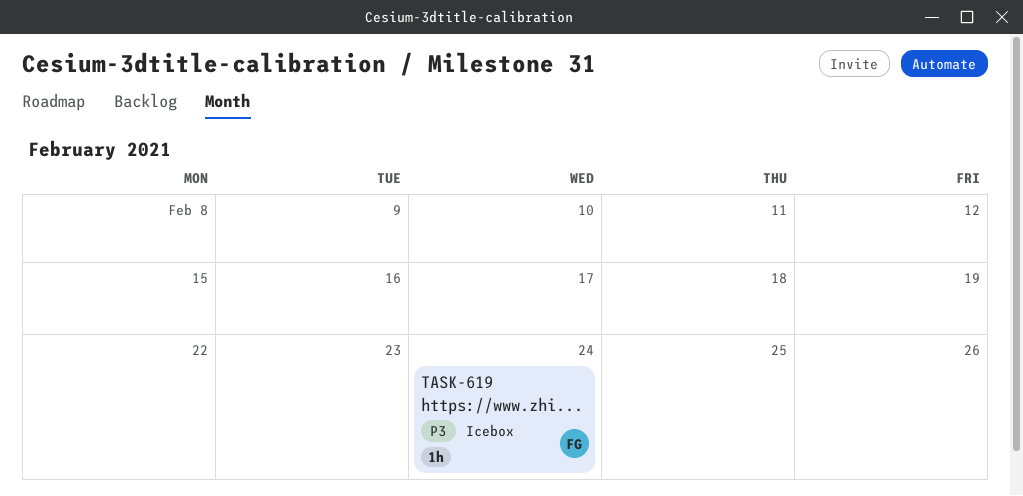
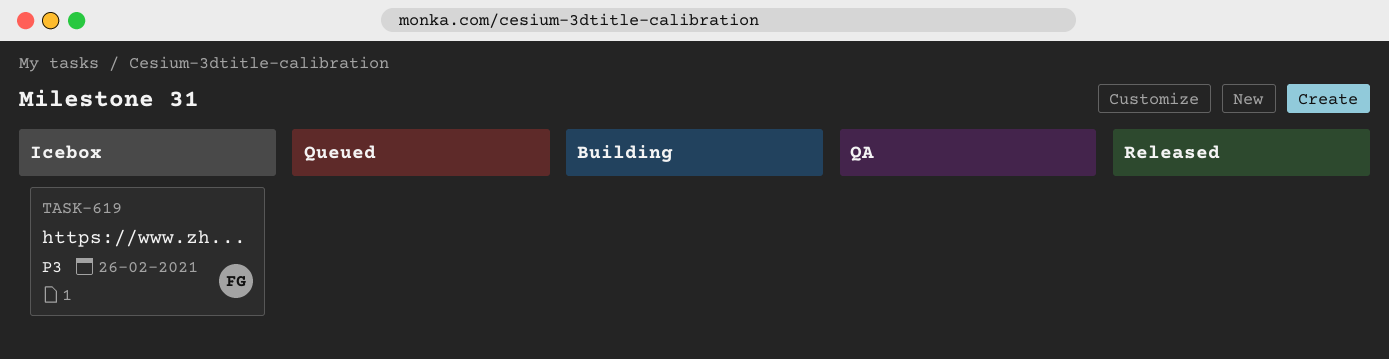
TASK-619, due: Feb 24 -> Feb 26

